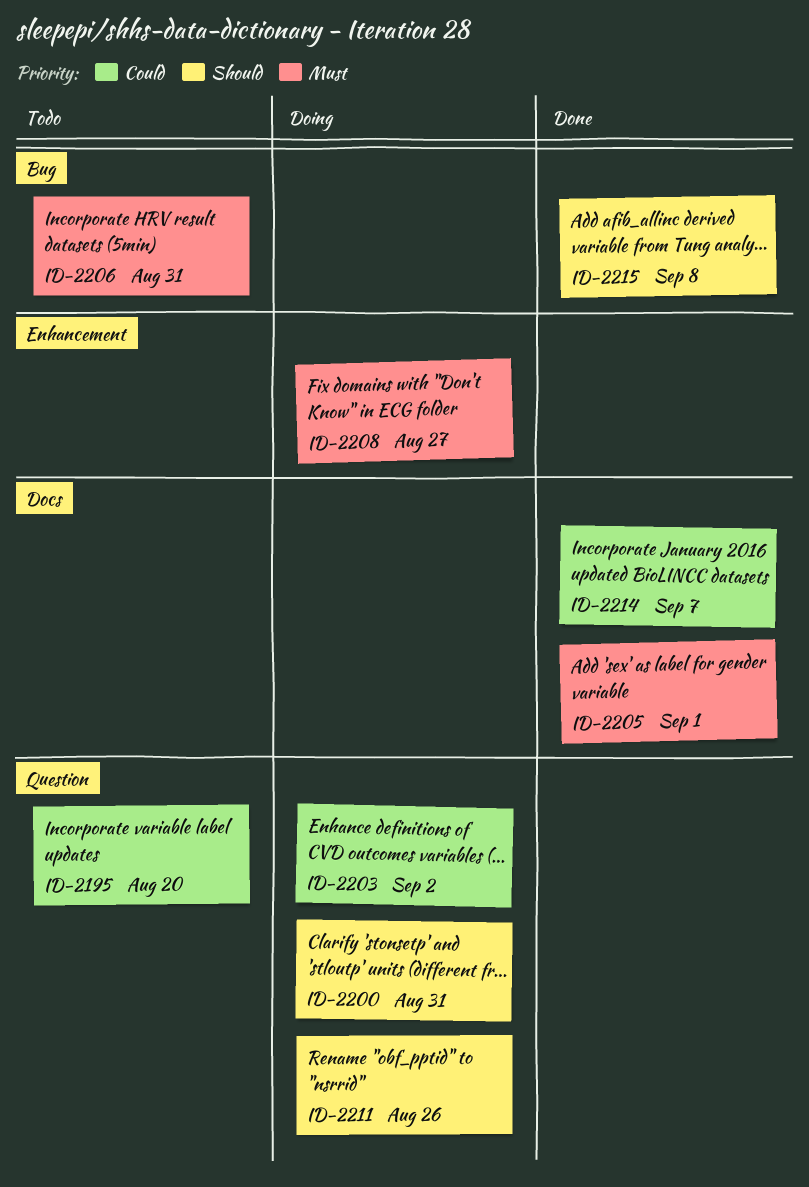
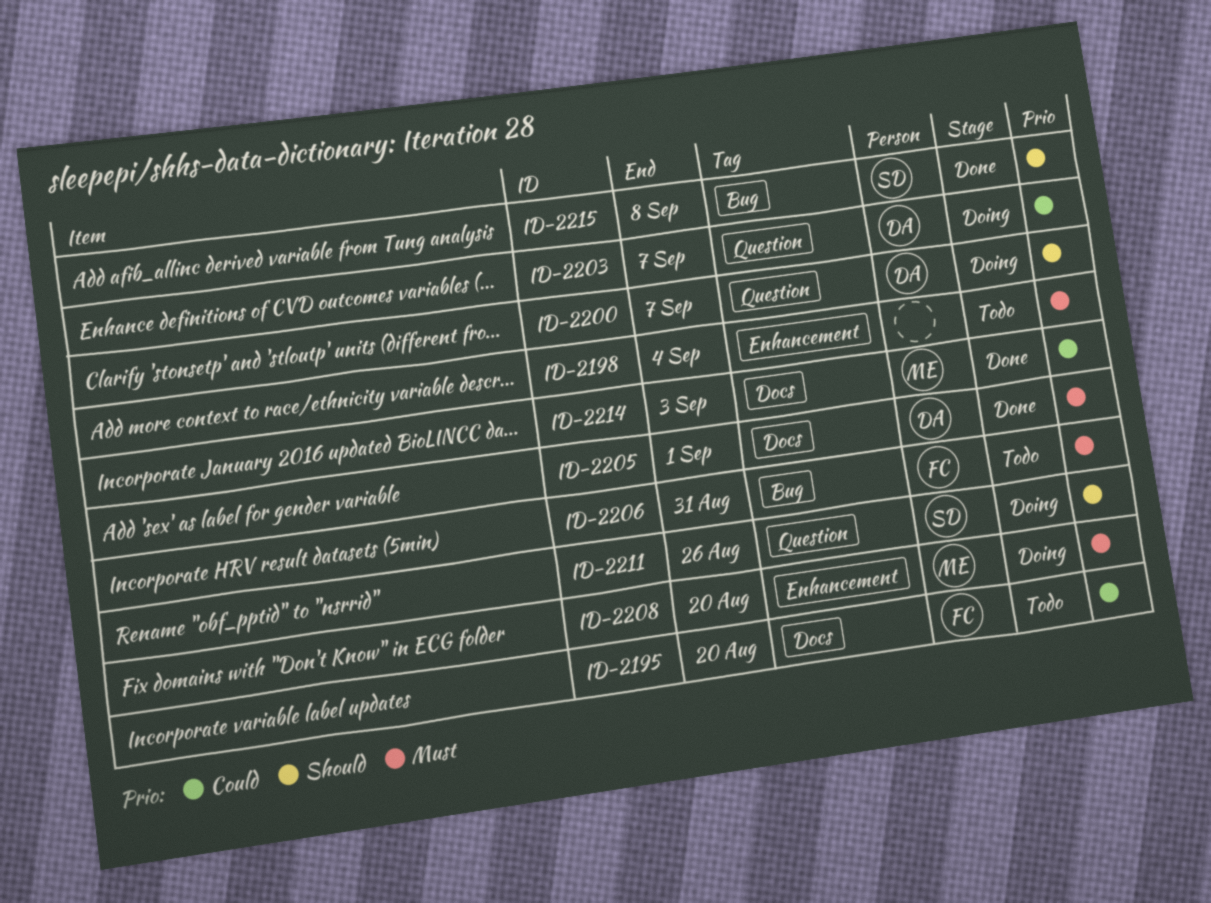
ID-2195, label: Question -> Docs
ID-2198: none -> present
ID-2200, due: Aug 31 -> Sep 7
ID-2203, due: Sep 2 -> Sep 7
ID-2208, due: Aug 27 -> Aug 20
ID-2214, due: Sep 7 -> Sep 3

